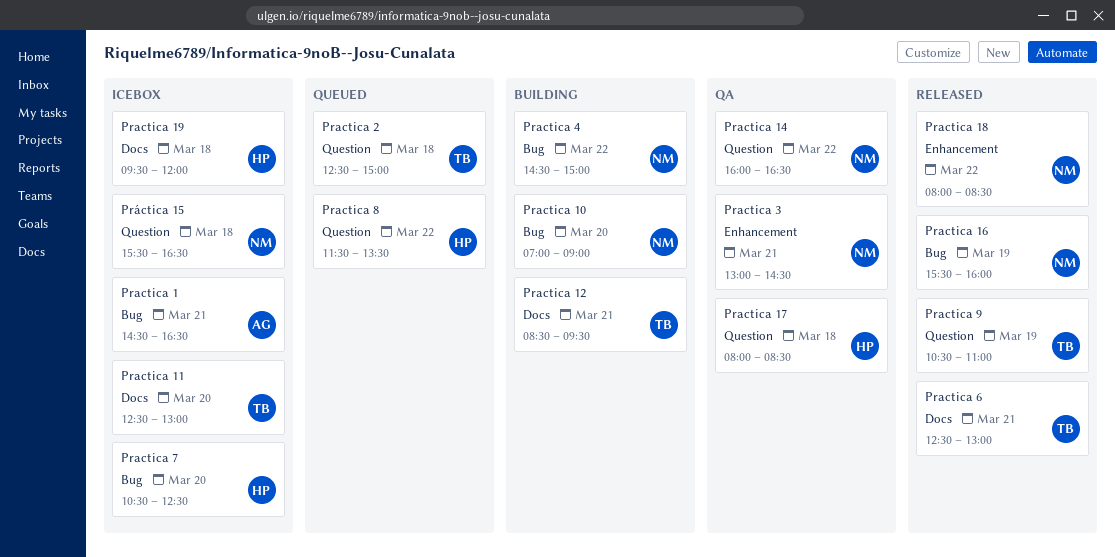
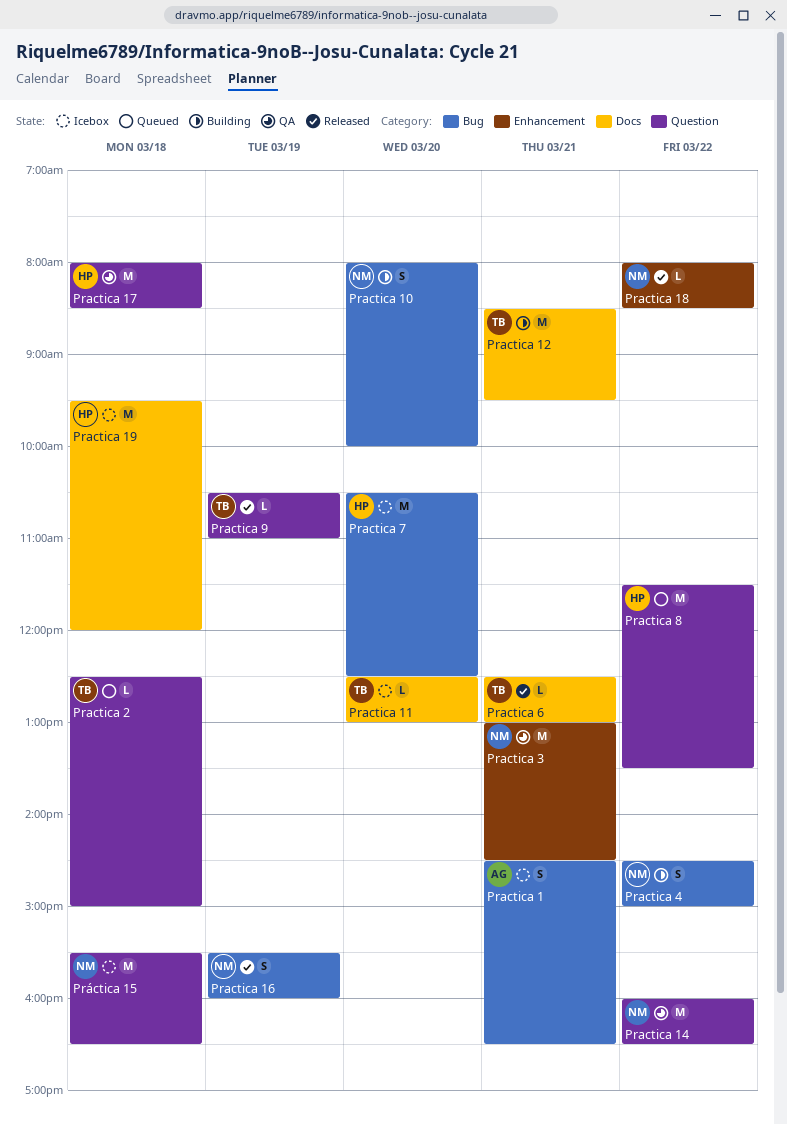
Practica 10, begins: 07:00 -> 08:00
Practica 10, ends: 09:00 -> 10:00

